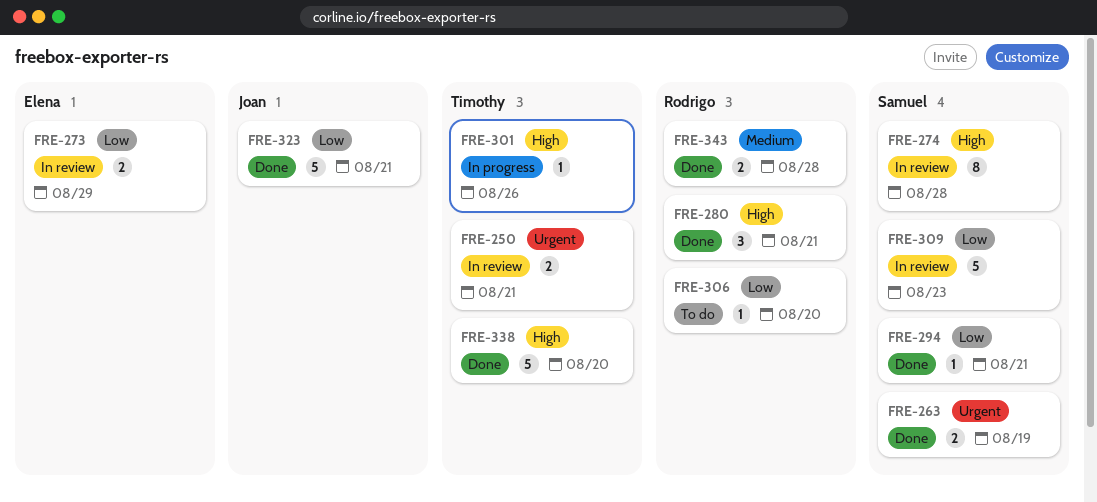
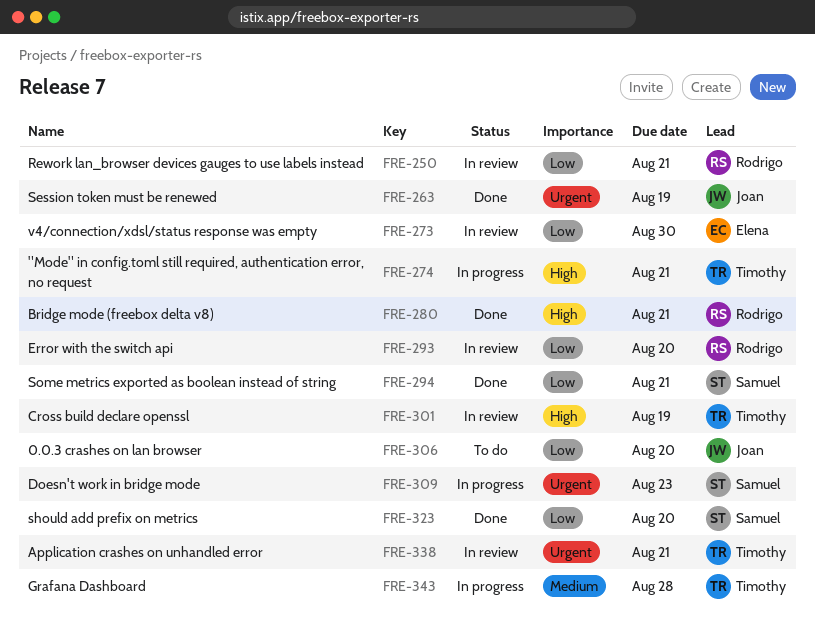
FRE-250, owner: Timothy -> Rodrigo
FRE-250, priority: Urgent -> Low
FRE-263, owner: Samuel -> Joan
FRE-273, due: Aug 29 -> Aug 30
FRE-274, status: In review -> In progress
FRE-274, owner: Samuel -> Timothy
FRE-274, due: Aug 28 -> Aug 21
FRE-293: none -> present
FRE-301, status: In progress -> In review
FRE-301, due: Aug 26 -> Aug 19
FRE-306, owner: Rodrigo -> Joan
FRE-309, status: In review -> In progress
FRE-309, priority: Low -> Urgent
FRE-323, owner: Joan -> Samuel
FRE-323, due: Aug 21 -> Aug 20
FRE-338, status: Done -> In review
FRE-338, priority: High -> Urgent
FRE-338, due: Aug 20 -> Aug 21
FRE-343, status: Done -> In progress
FRE-343, owner: Rodrigo -> Timothy

